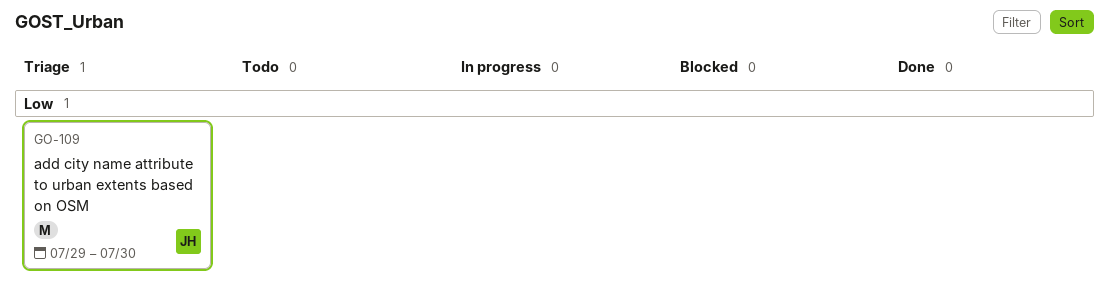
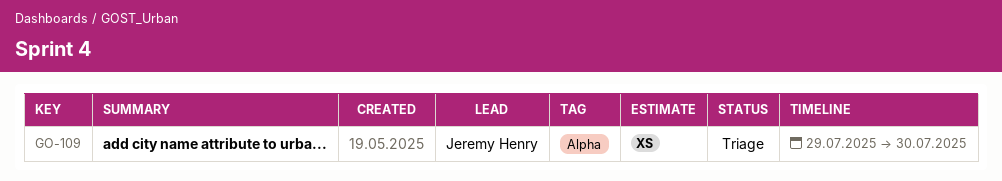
GO-109, estimate: M -> XS

